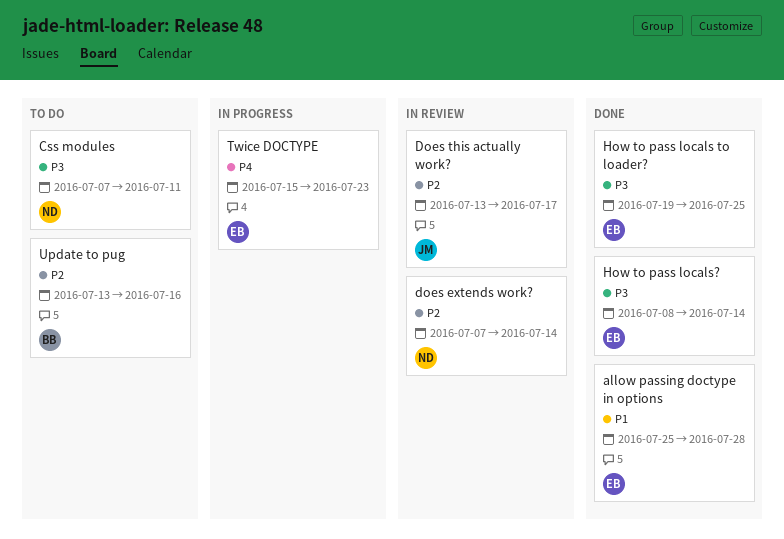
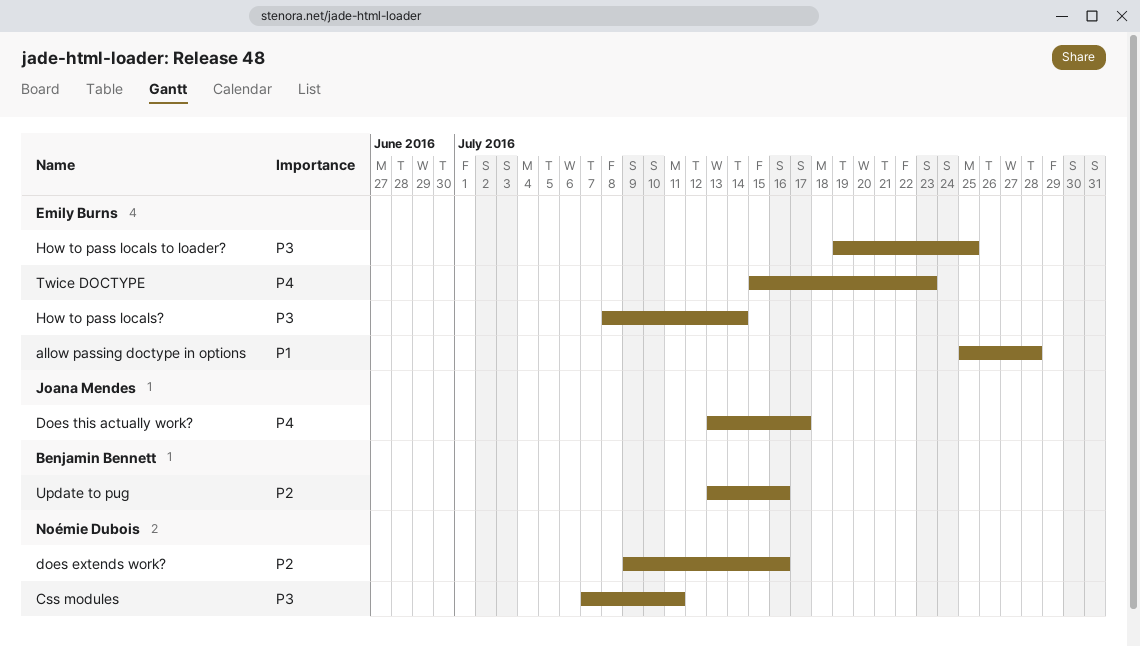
does extends work?, start: Jul 7 -> Jul 9
does extends work?, due: Jul 14 -> Jul 16
Does this actually work?, priority: P2 -> P4

